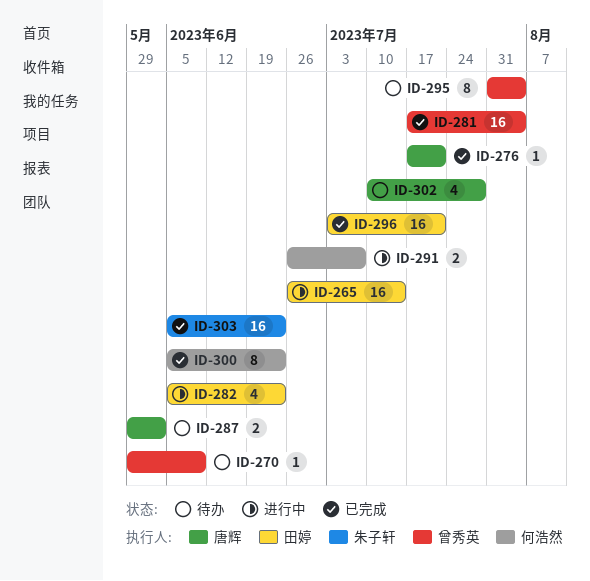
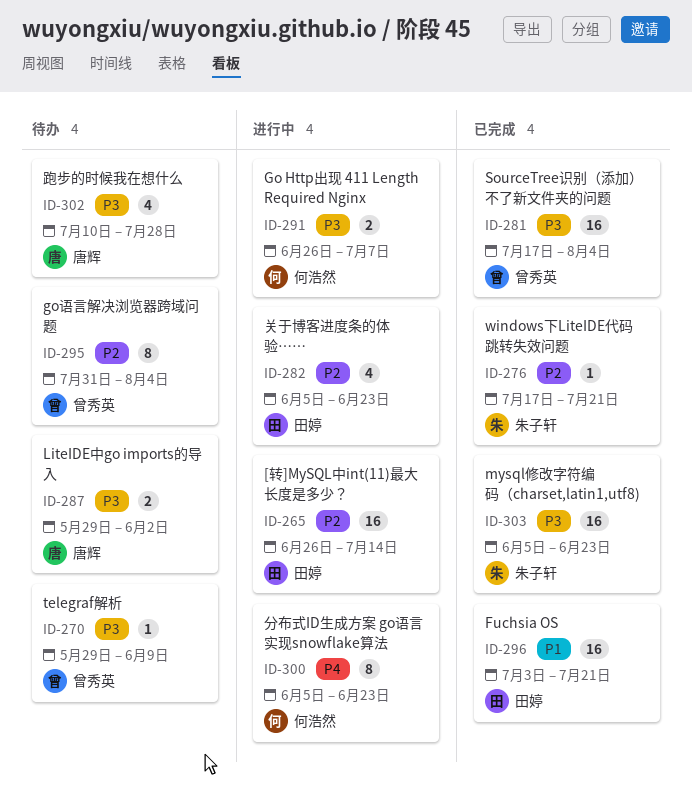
ID-276, owner: 唐辉 -> 朱子轩
ID-300, status: 已完成 -> 进行中

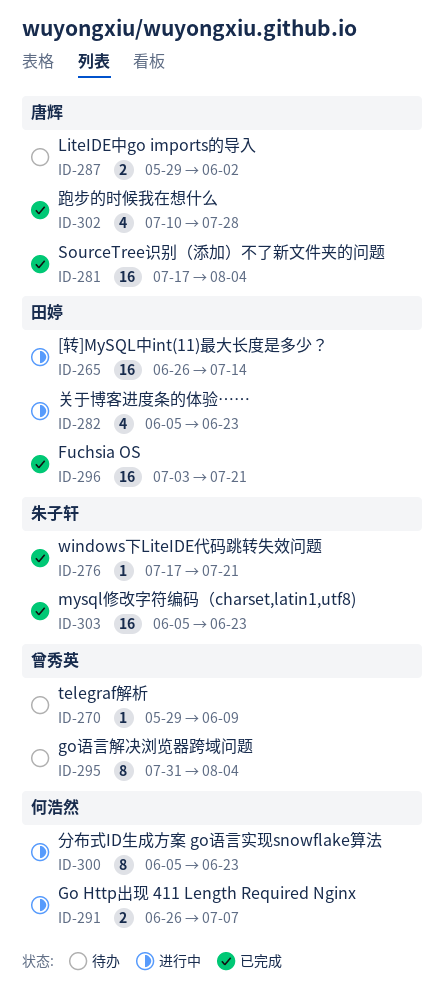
ID-281, owner: 曾秀英 -> 唐辉
ID-302, status: 待办 -> 已完成

